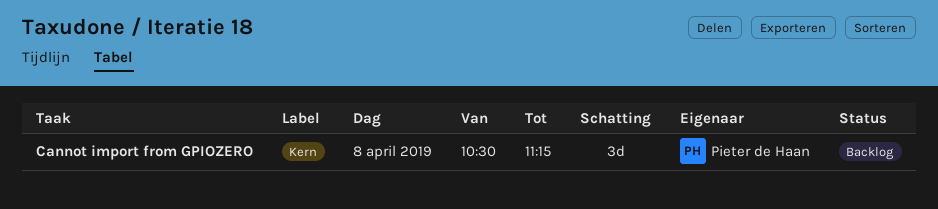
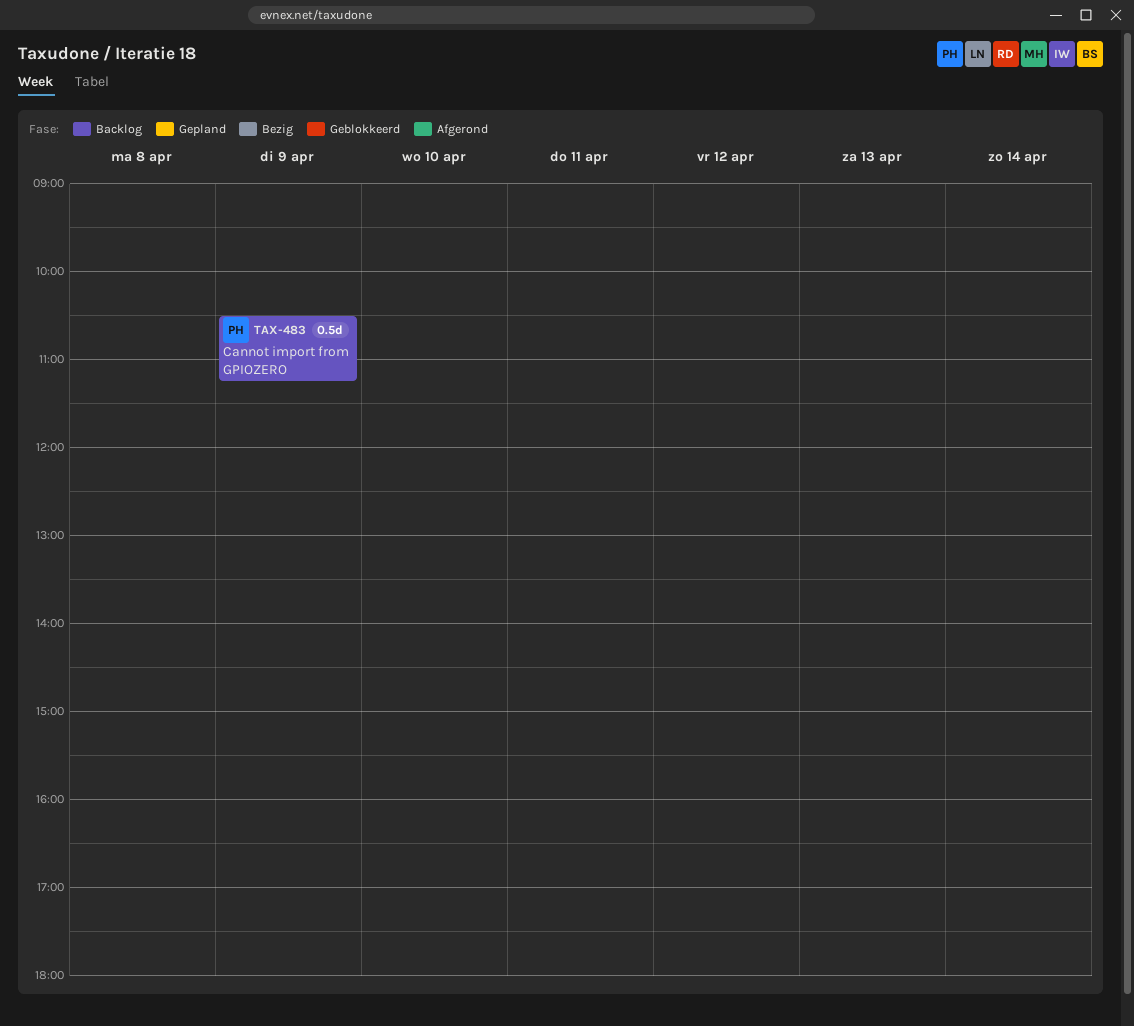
Cannot import from GPIOZERO, estimate: 3d -> 0.5d
Cannot import from GPIOZERO, day: Apr 8 -> Apr 9

